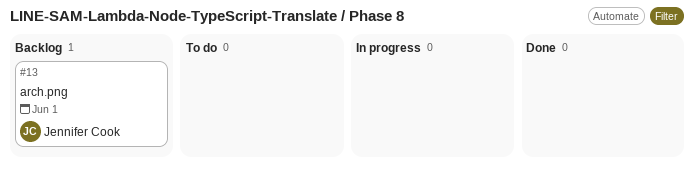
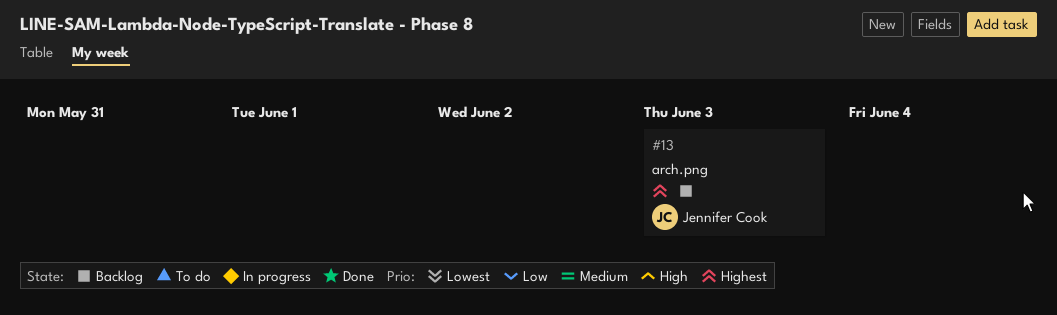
#13, due: Jun 1 -> Jun 3

